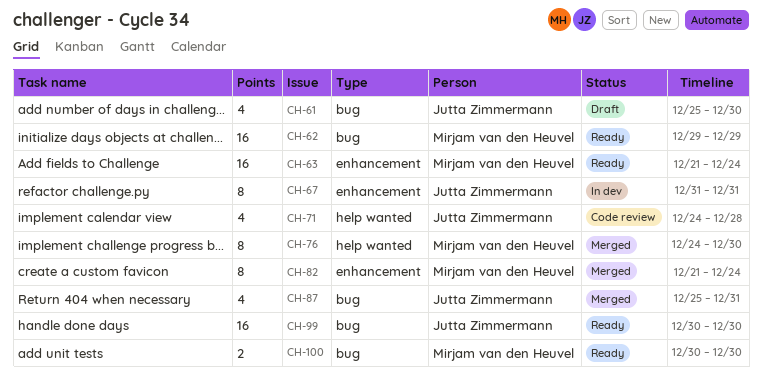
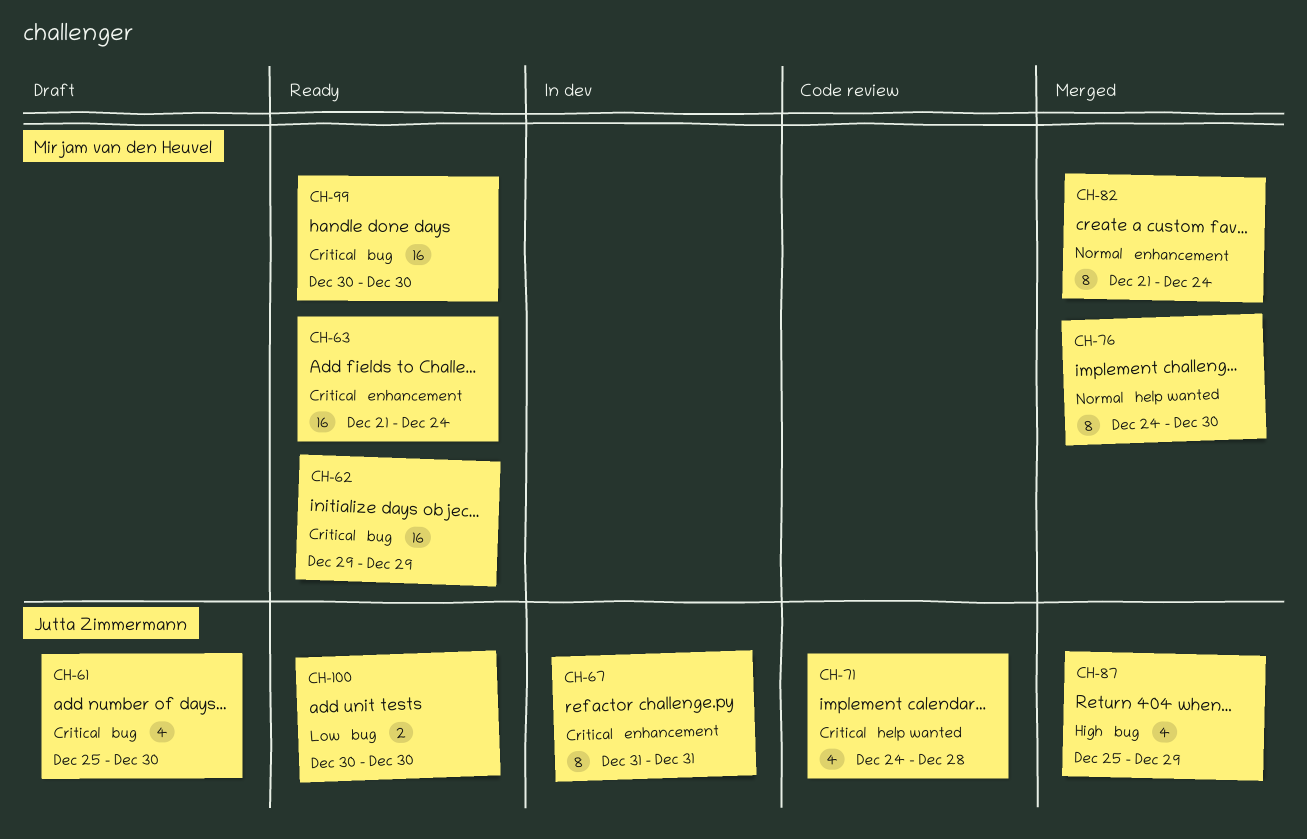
CH-87, due: Dec 31 -> Dec 29
CH-99, owner: Jutta Zimmermann -> Mirjam van den Heuvel
CH-100, owner: Mirjam van den Heuvel -> Jutta Zimmermann

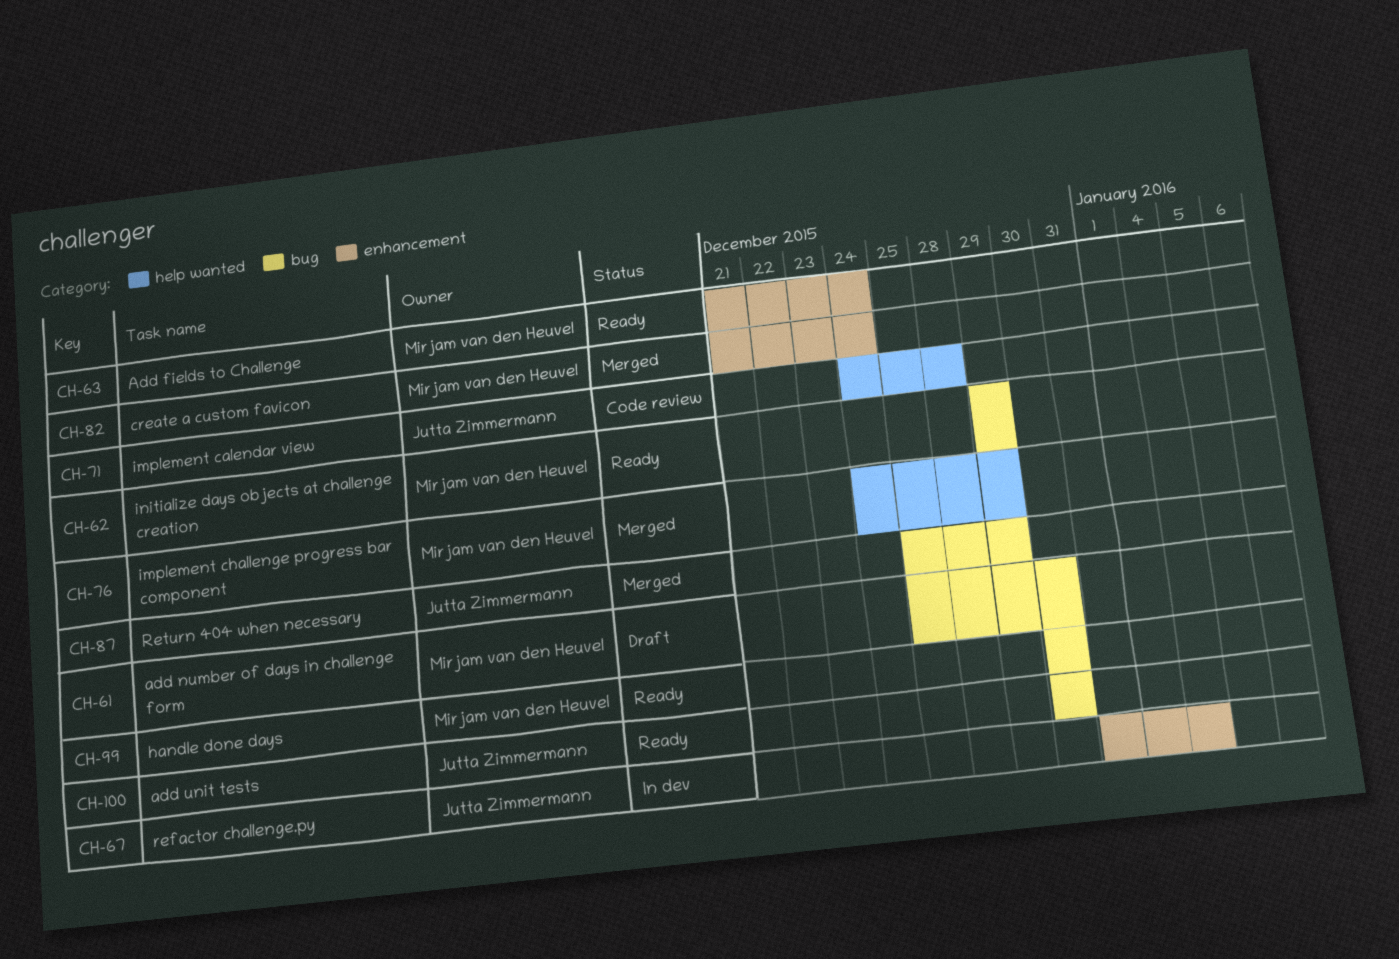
CH-61, owner: Jutta Zimmermann -> Mirjam van den Heuvel
CH-67, due: Dec 31 -> Jan 4
CH-76, due: Dec 30 -> Dec 29

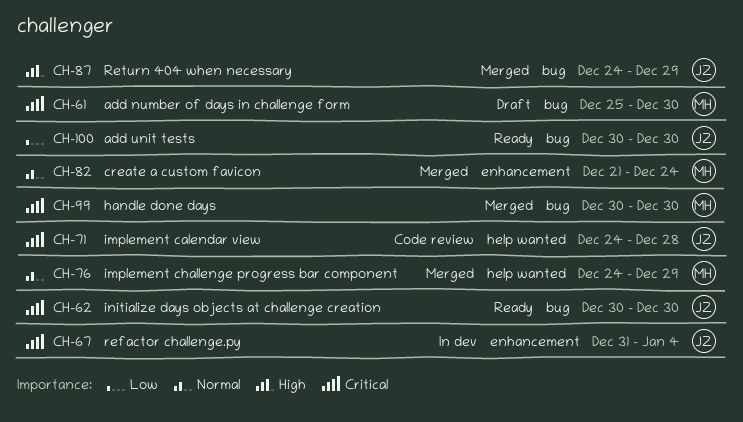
CH-62, owner: Mirjam van den Heuvel -> Jutta Zimmermann
CH-62, start: Dec 29 -> Dec 30
CH-62, due: Dec 29 -> Dec 30
CH-63: present -> none
CH-87, start: Dec 25 -> Dec 24
CH-99, status: Ready -> Merged

